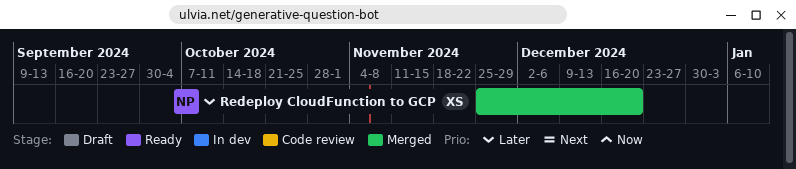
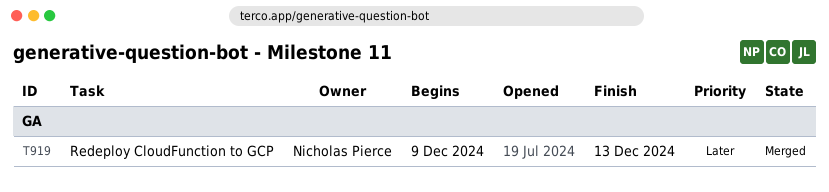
Redeploy CloudFunction to GCP, start: Nov 25 -> Dec 9
Redeploy CloudFunction to GCP, due: Dec 20 -> Dec 13

